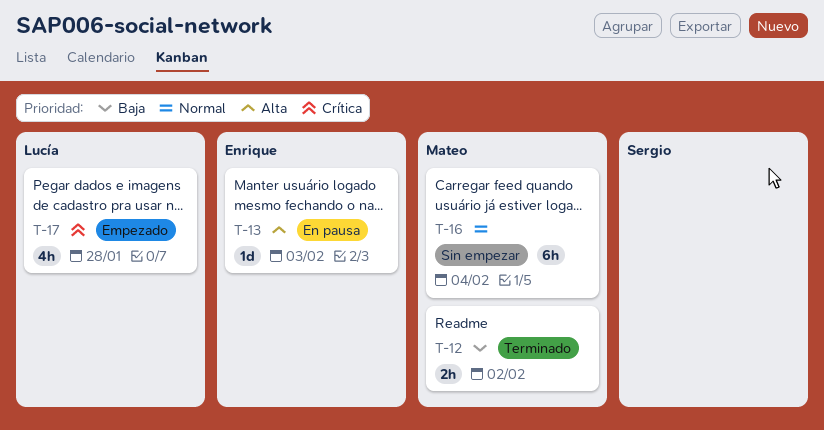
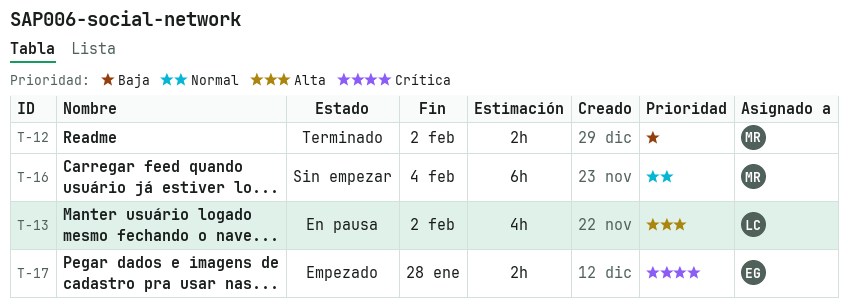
T-13, owner: Enrique -> Lucía
T-13, estimate: 1d -> 4h
T-13, due: Feb 3 -> Feb 2
T-17, owner: Lucía -> Enrique
T-17, estimate: 4h -> 2h

